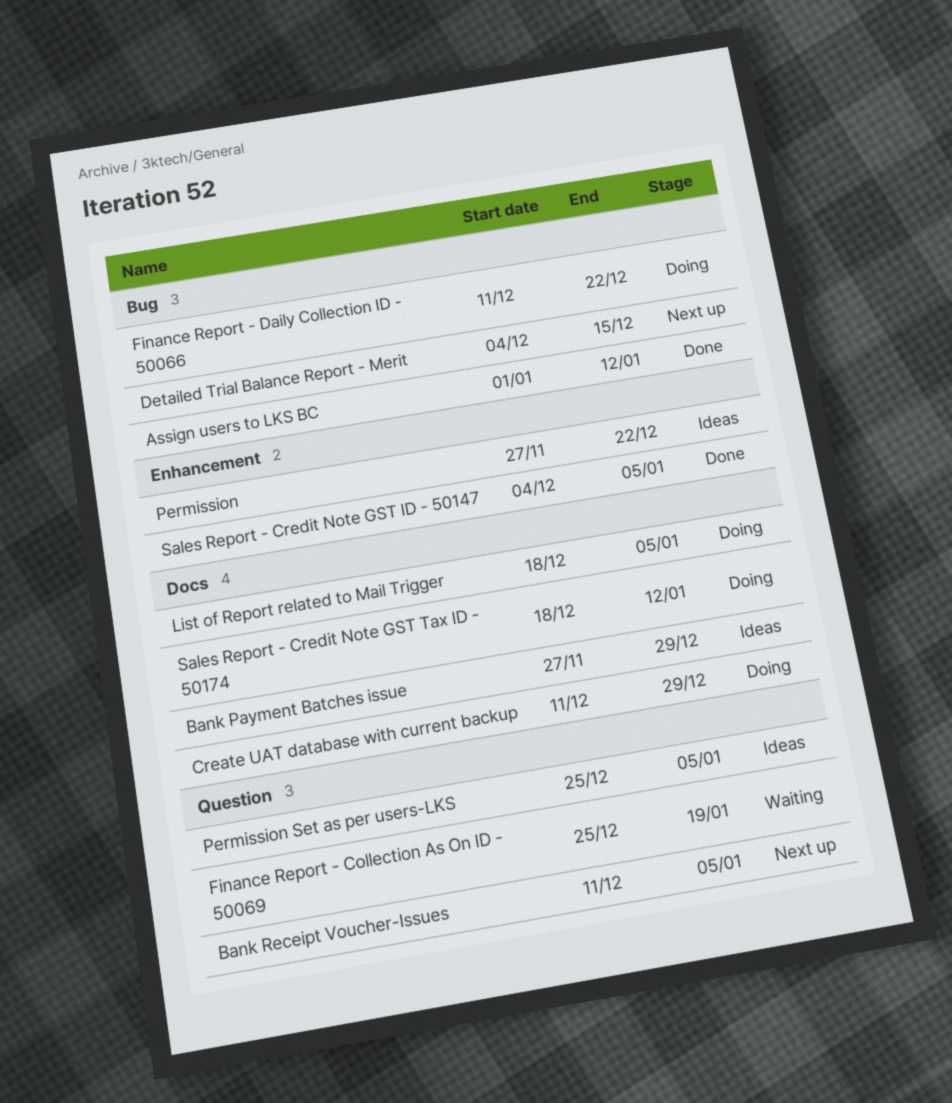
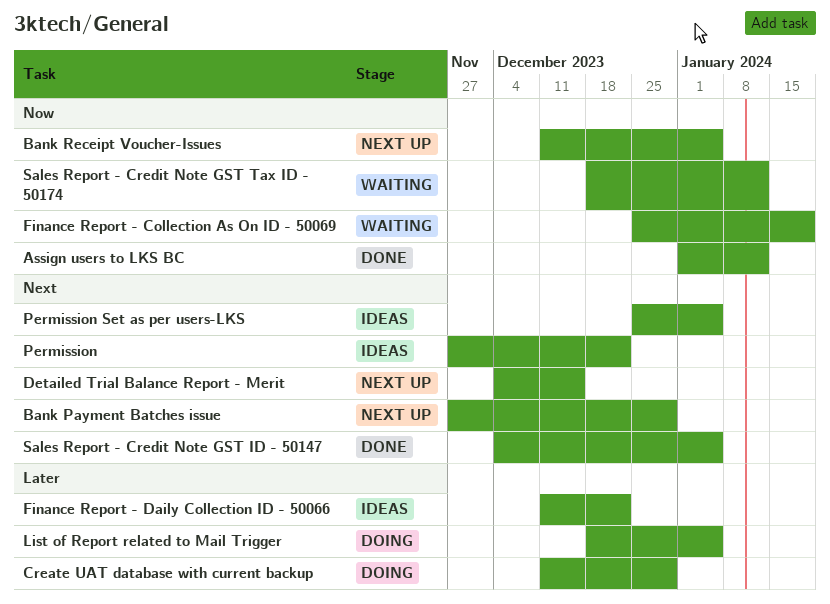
Bank Payment Batches issue, status: Ideas -> Next up
Finance Report - Daily Collection ID - 50066, status: Doing -> Ideas
Sales Report - Credit Note GST Tax ID - 50174, status: Doing -> Waiting

